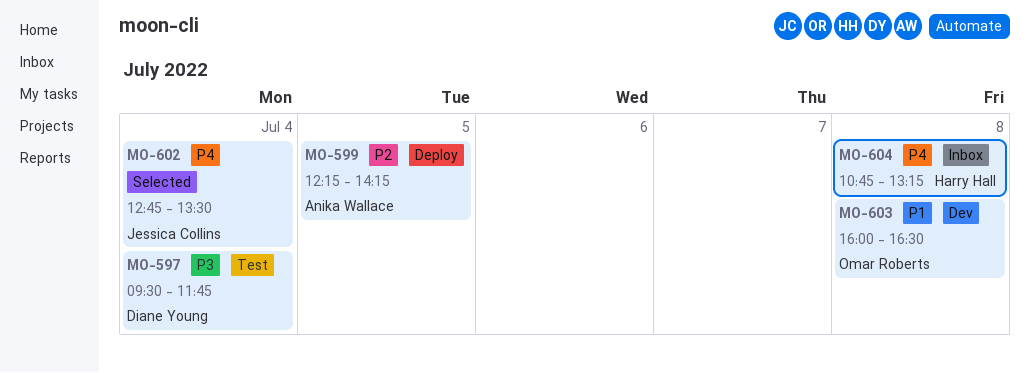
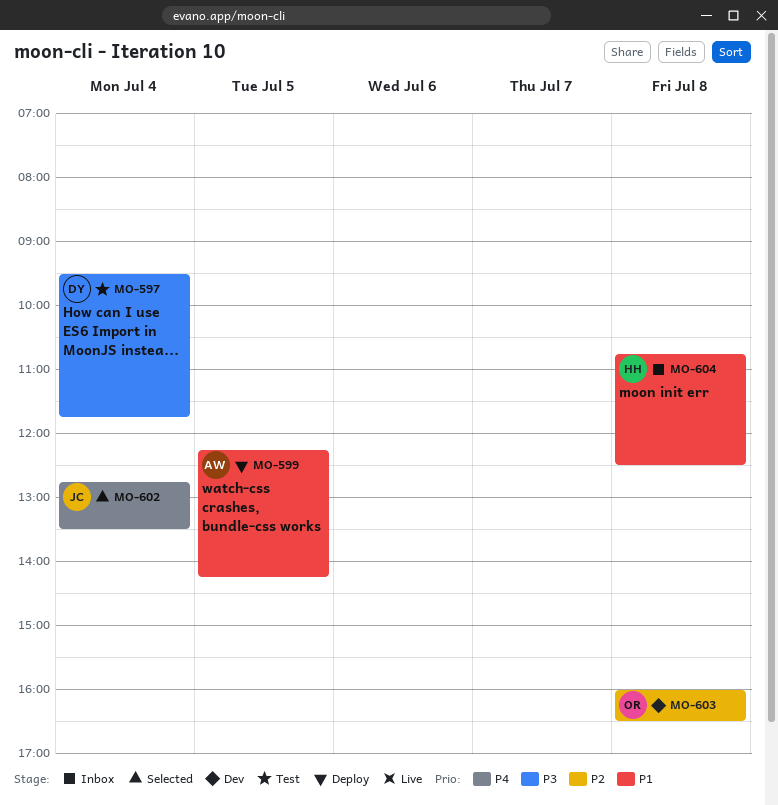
MO-599, priority: P2 -> P1
MO-603, priority: P1 -> P2
MO-604, priority: P4 -> P1
MO-604, ends: 13:15 -> 12:30

